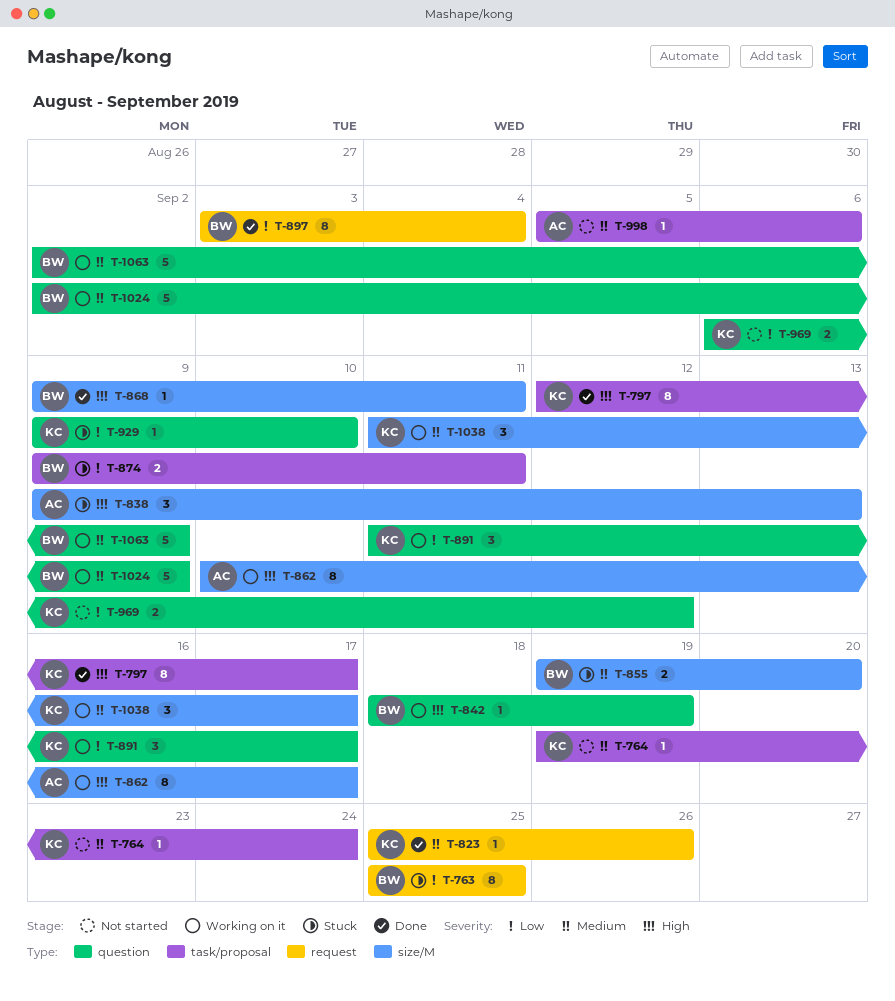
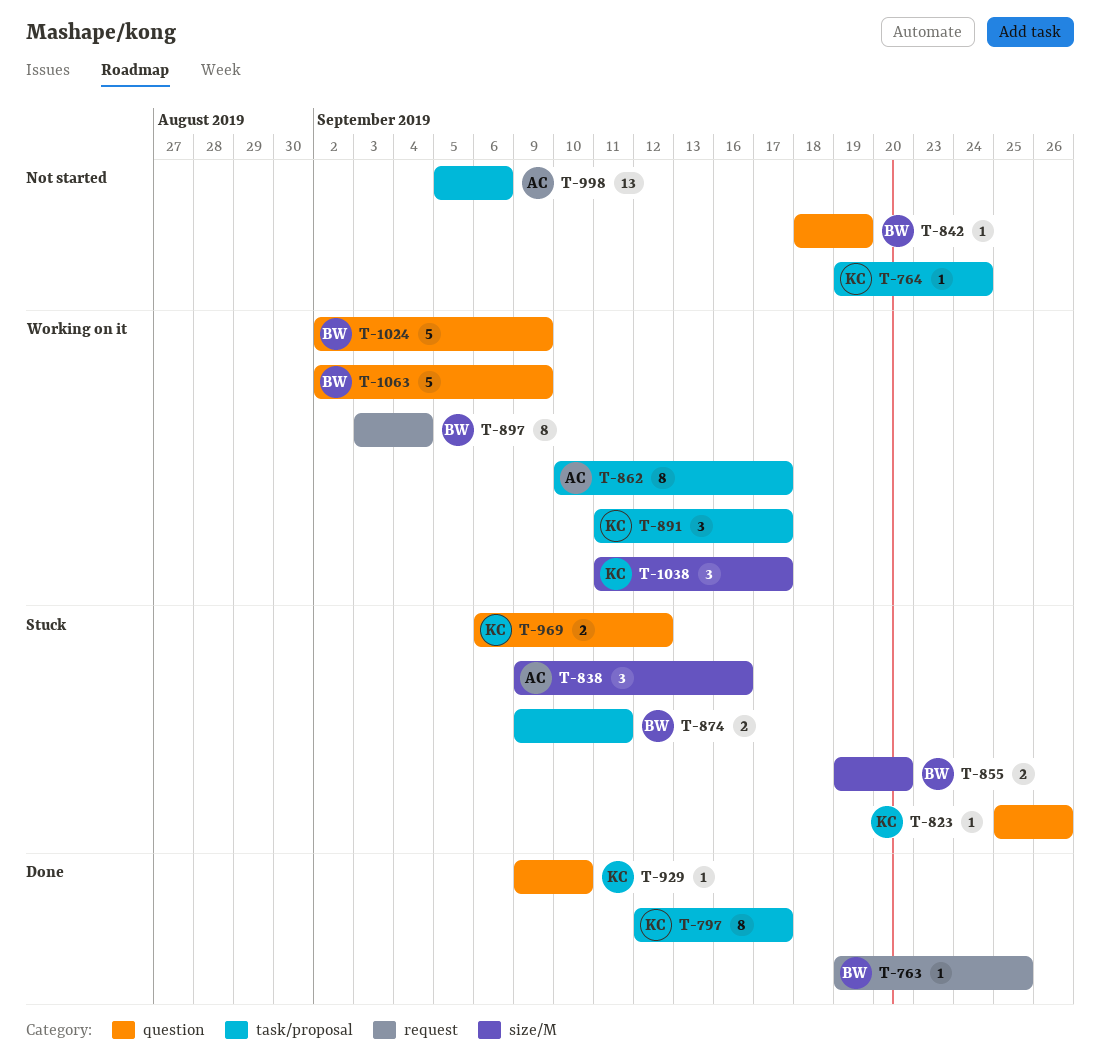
T-763, status: Stuck -> Done
T-763, estimate: 8 -> 1
T-763, start: Sep 25 -> Sep 19
T-823, status: Done -> Stuck
T-823, label: request -> question
T-838, due: Sep 13 -> Sep 16
T-842, status: Working on it -> Not started
T-862, label: size/M -> task/proposal
T-868: present -> none
T-891, label: question -> task/proposal
T-897, status: Done -> Working on it
T-929, status: Stuck -> Done
T-969, status: Not started -> Stuck
T-998, estimate: 1 -> 13

